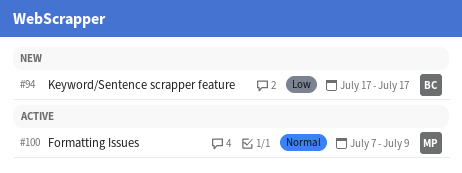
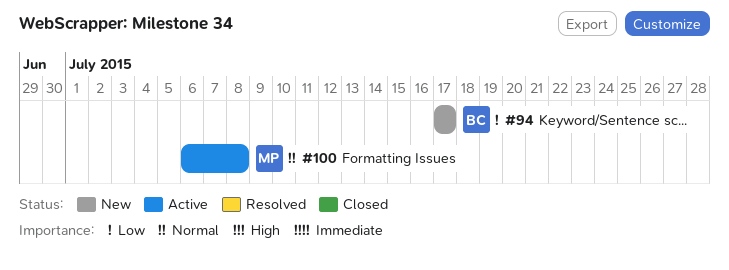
#100, start: Jul 7 -> Jul 6
#100, due: Jul 9 -> Jul 8

